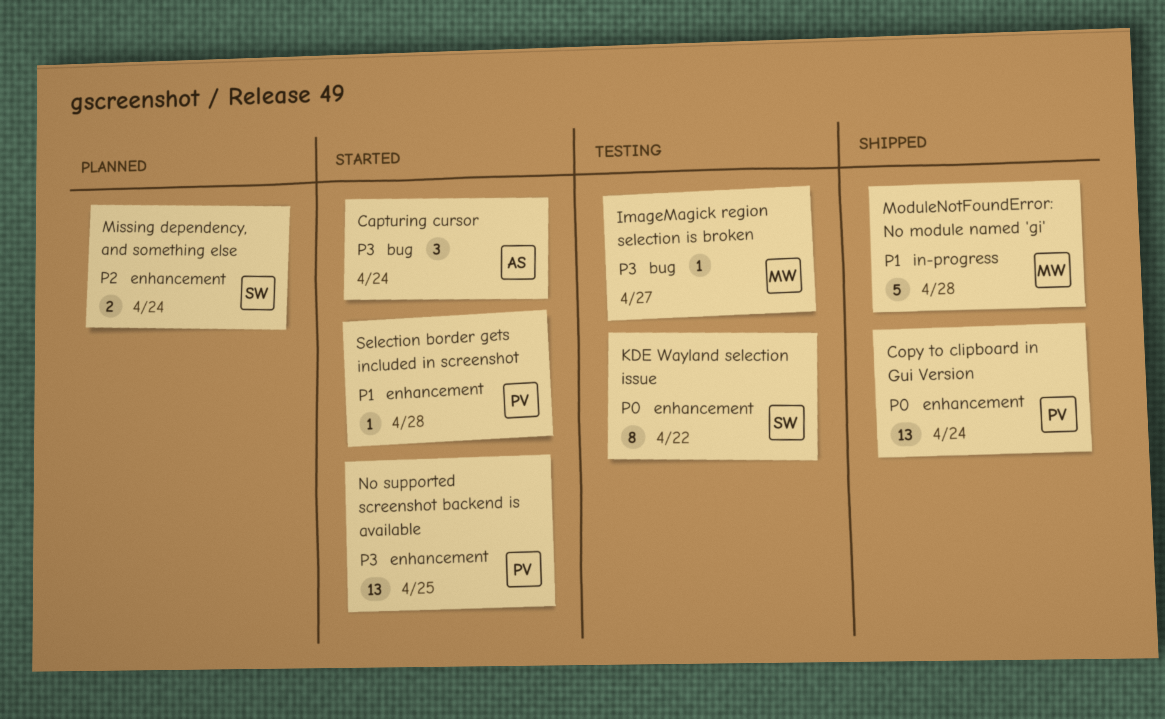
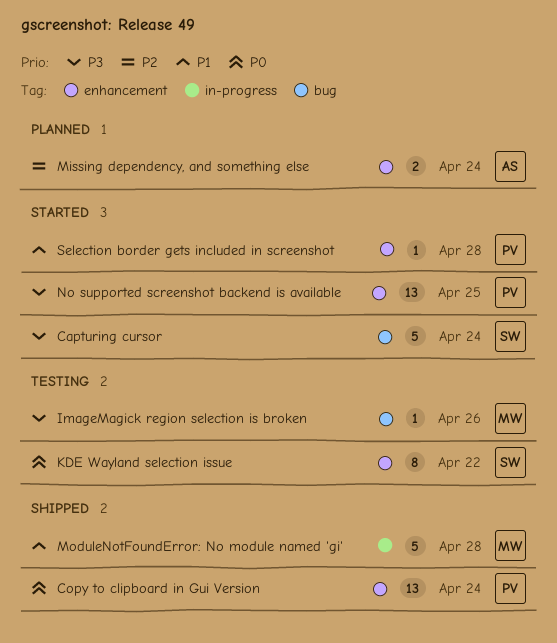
Capturing cursor, owner: AS -> SW
Capturing cursor, estimate: 3 -> 5
ImageMagick region selection is broken, due: Apr 27 -> Apr 26
Missing dependency, and something else, owner: SW -> AS

